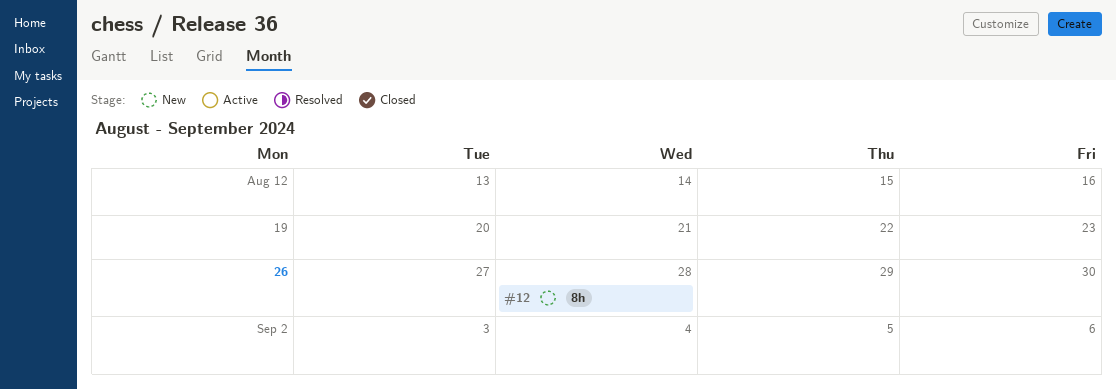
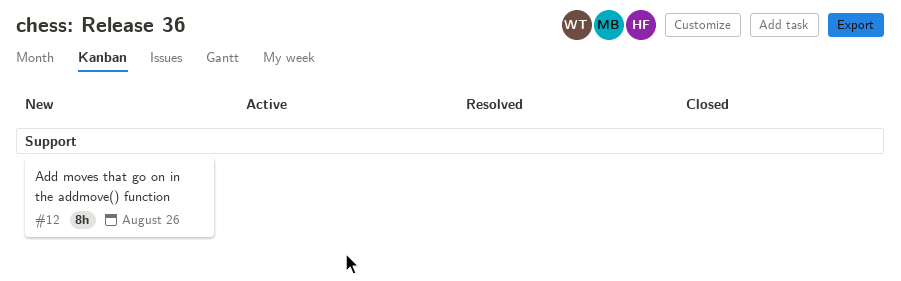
#12, due: Aug 28 -> Aug 26

